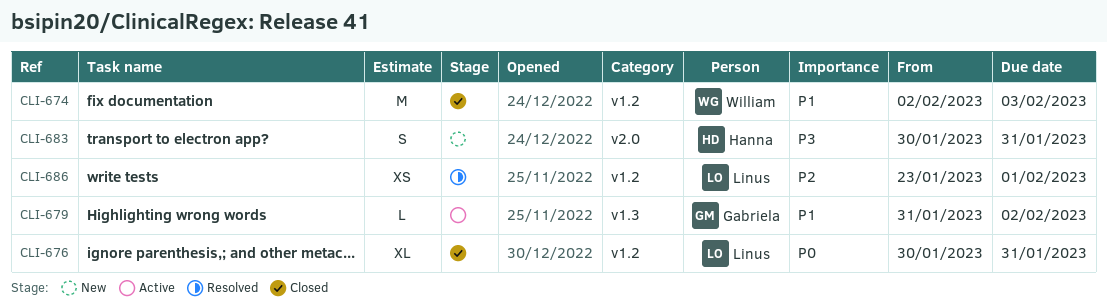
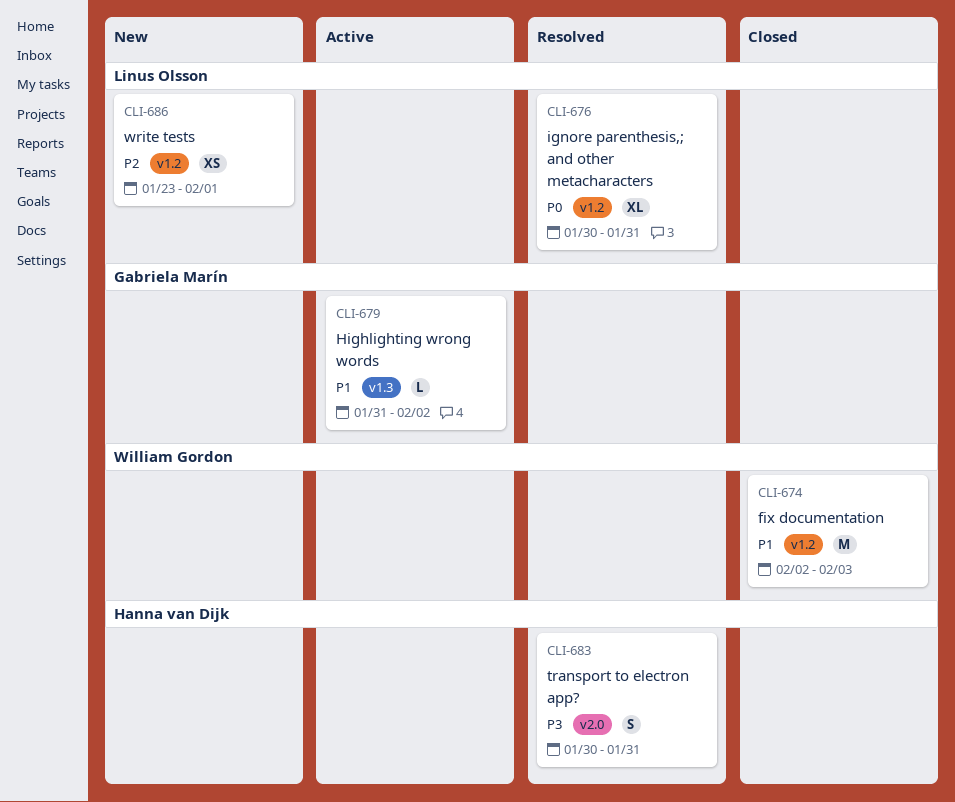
CLI-676, status: Closed -> Resolved
CLI-683, status: New -> Resolved
CLI-686, status: Resolved -> New

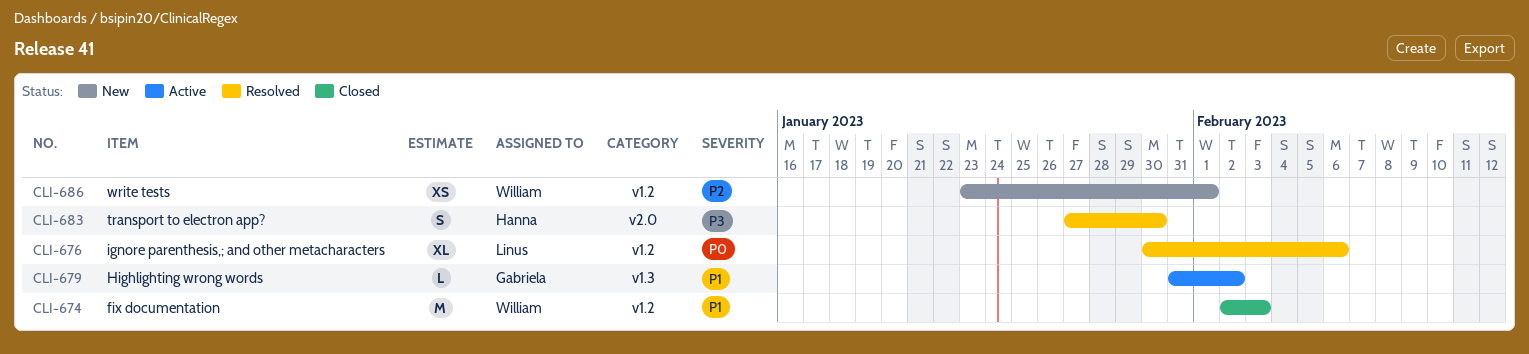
CLI-676, due: Jan 31 -> Feb 6
CLI-683, start: Jan 30 -> Jan 27
CLI-683, due: Jan 31 -> Jan 30
CLI-686, owner: Linus Olsson -> William Gordon

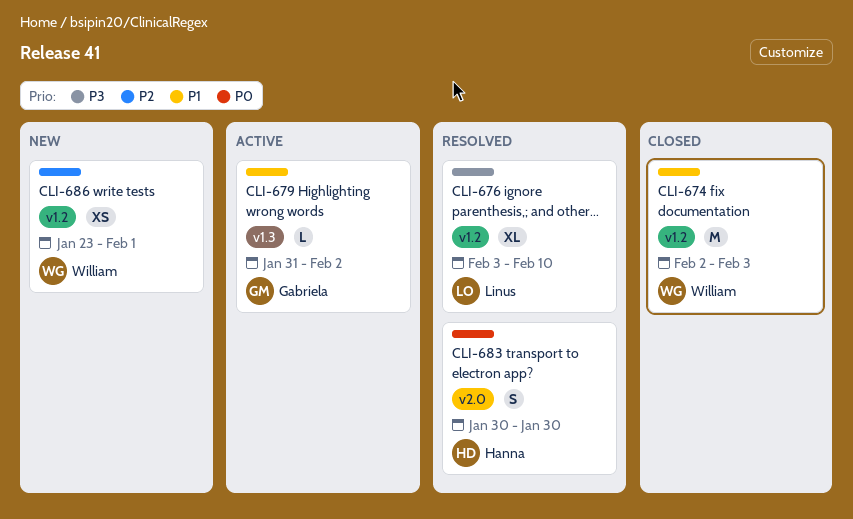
CLI-676, priority: P0 -> P3
CLI-676, start: Jan 30 -> Feb 3
CLI-676, due: Feb 6 -> Feb 10
CLI-683, priority: P3 -> P0
CLI-683, start: Jan 27 -> Jan 30

